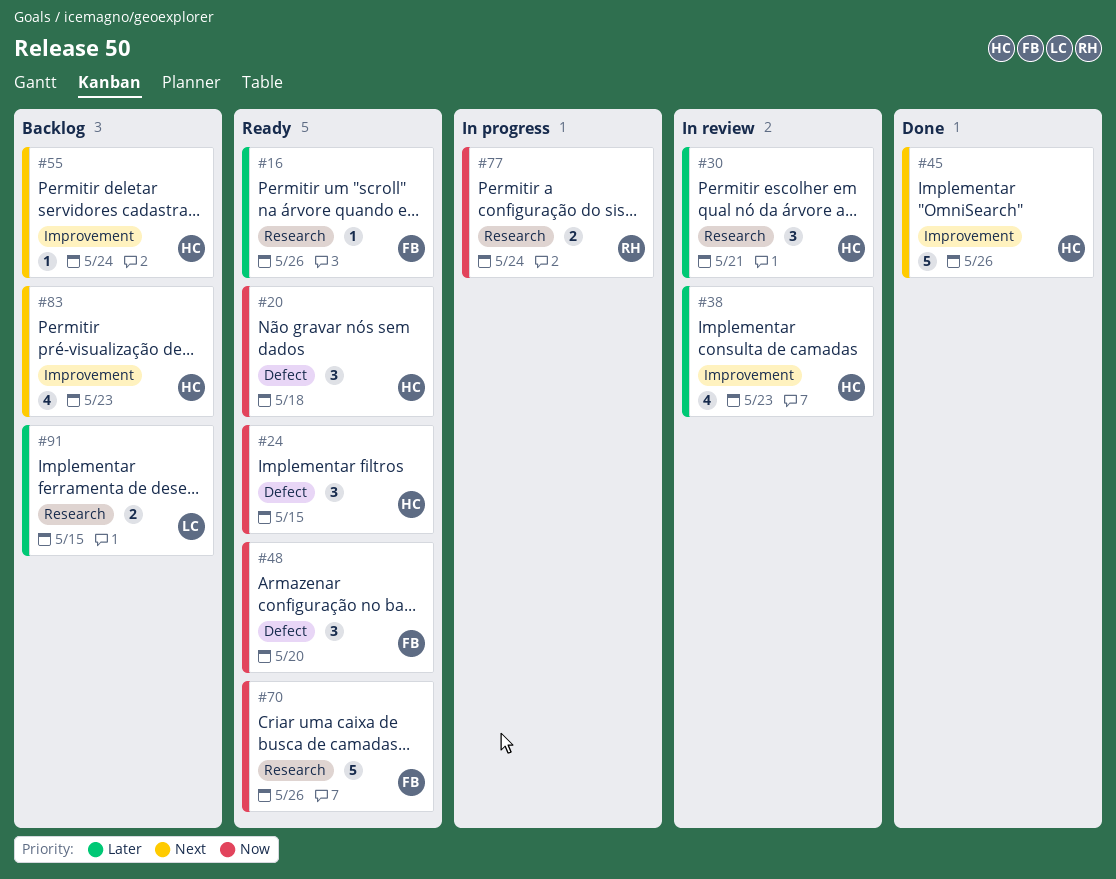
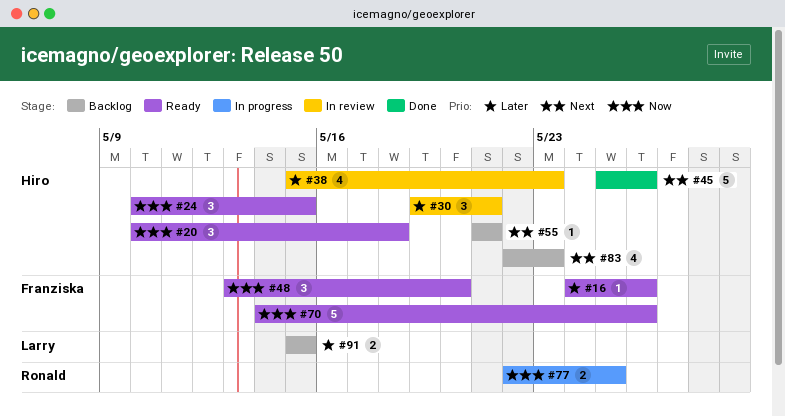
#55, due: May 24 -> May 21
#77, due: May 24 -> May 25

